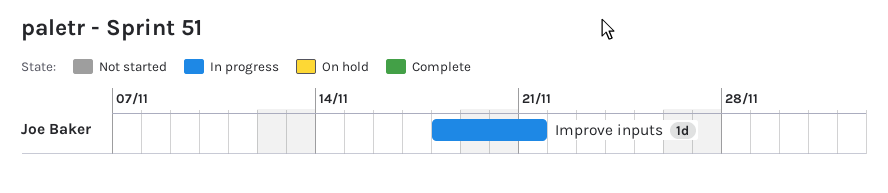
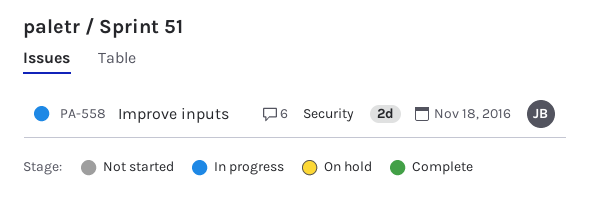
Improve inputs, estimate: 1d -> 2d
Improve inputs, due: Nov 21 -> Nov 18

